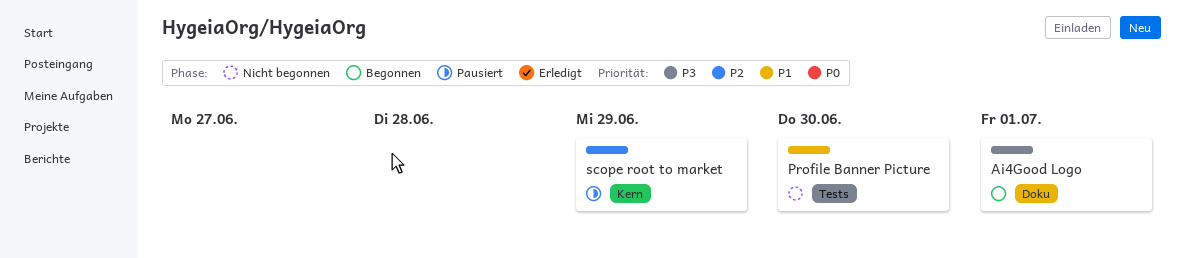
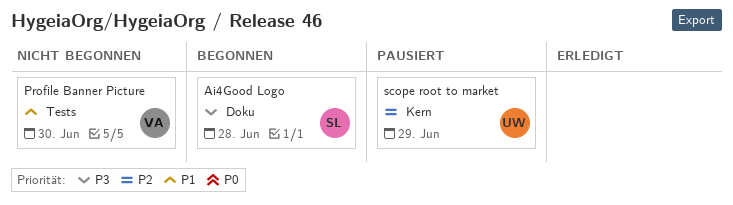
Ai4Good Logo, due: Jul 1 -> Jun 28

